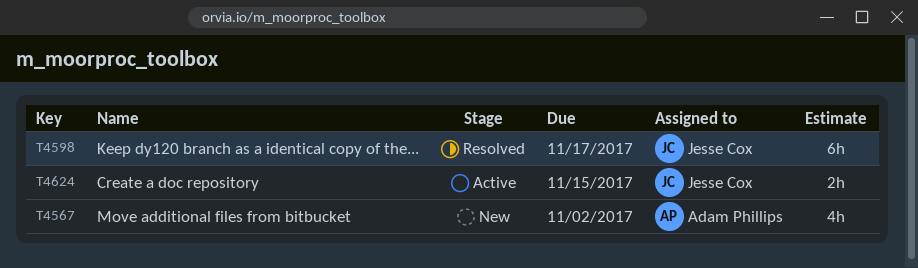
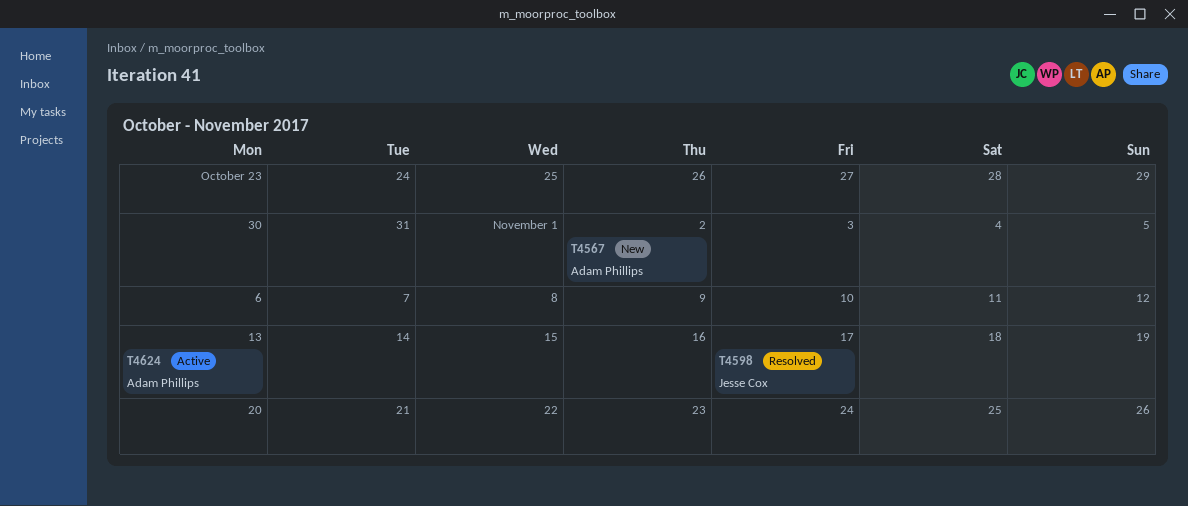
T4624, owner: Jesse Cox -> Adam Phillips
T4624, due: Nov 15 -> Nov 13

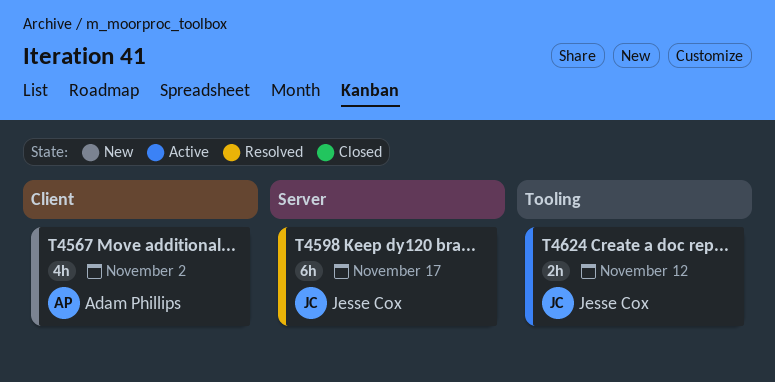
T4624, owner: Adam Phillips -> Jesse Cox
T4624, due: Nov 13 -> Nov 12

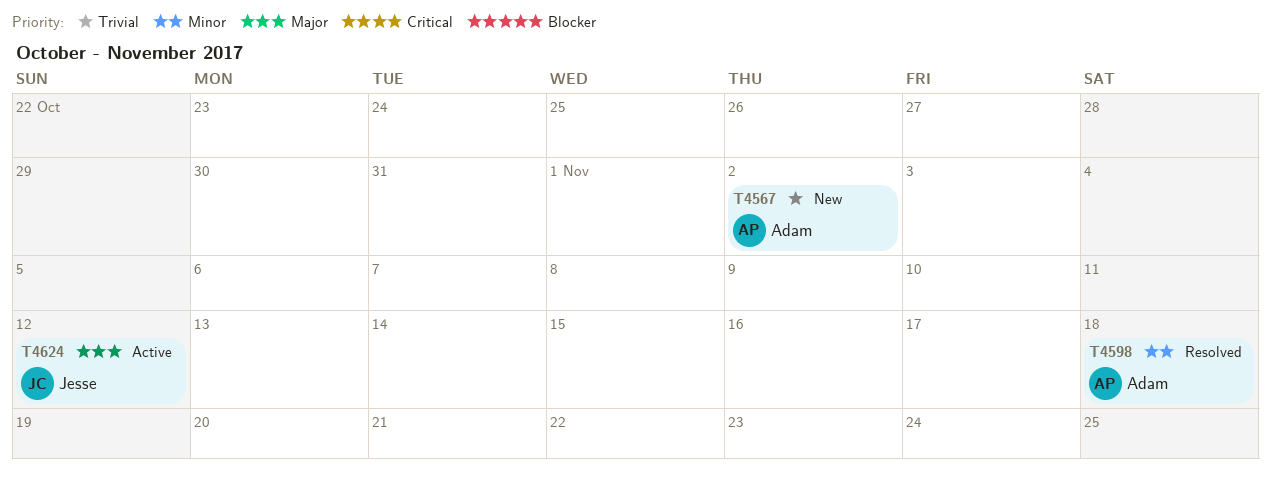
T4598, owner: Jesse Cox -> Adam Phillips
T4598, due: Nov 17 -> Nov 18

